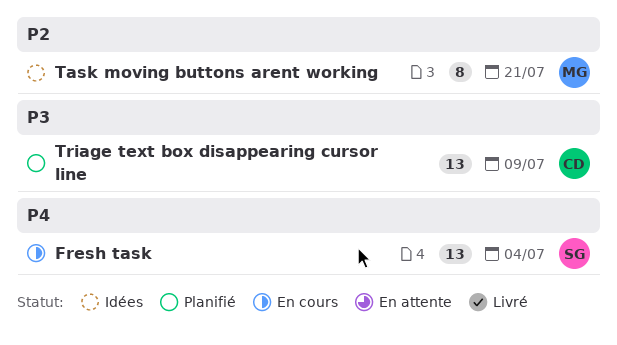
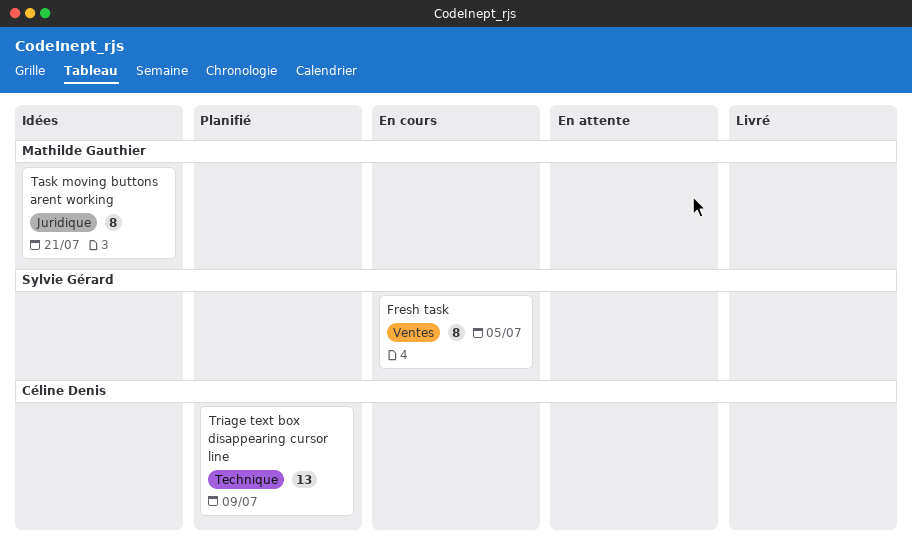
Fresh task, estimate: 13 -> 8
Fresh task, due: Jul 4 -> Jul 5

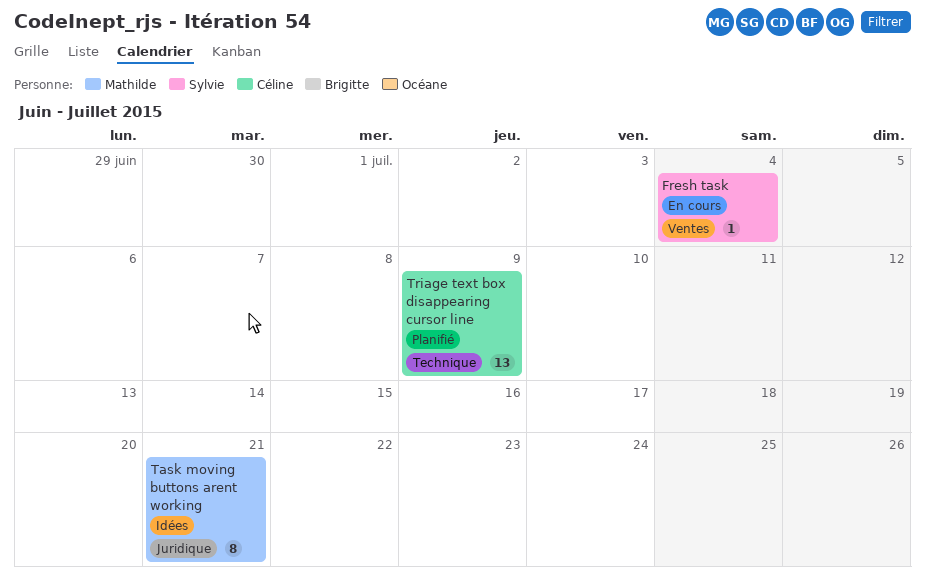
Fresh task, estimate: 8 -> 1
Fresh task, due: Jul 5 -> Jul 4

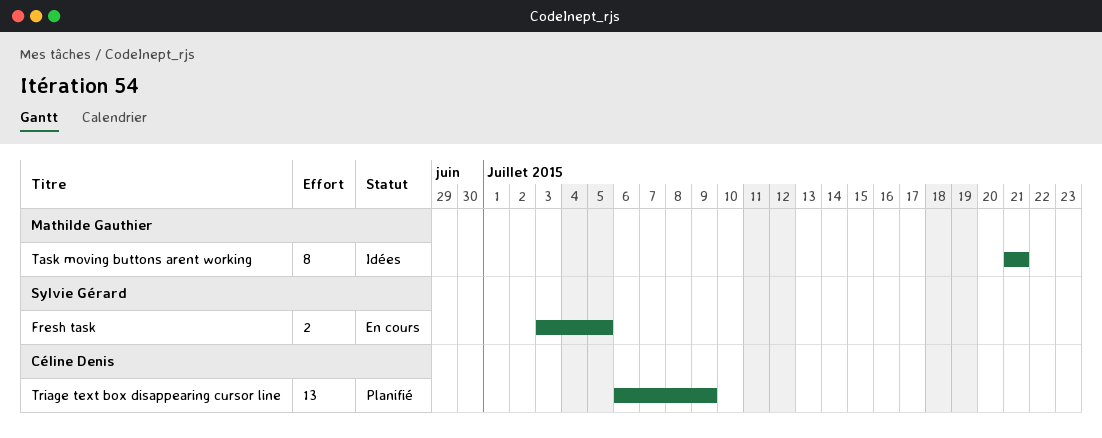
Fresh task, estimate: 1 -> 2
Fresh task, due: Jul 4 -> Jul 5

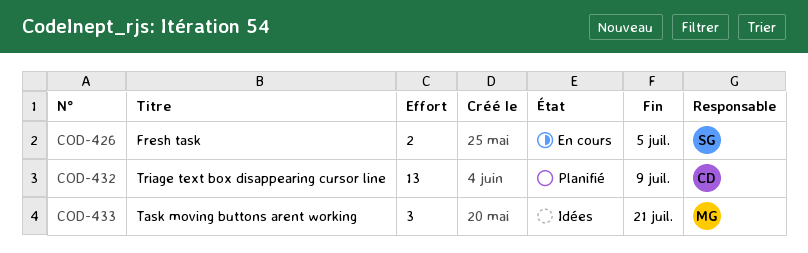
Task moving buttons arent working, estimate: 8 -> 3

